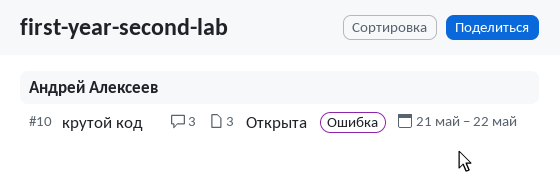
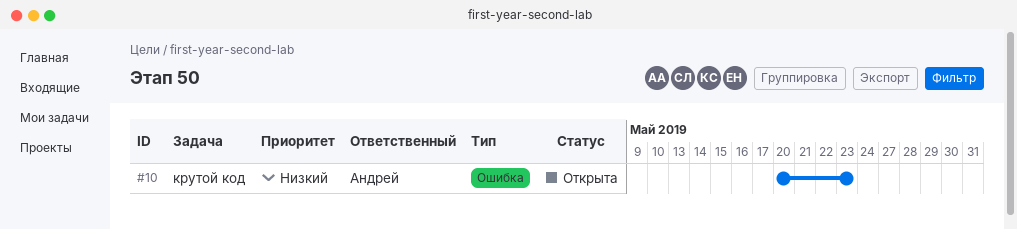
#10, start: May 21 -> May 20
#10, due: May 22 -> May 23

